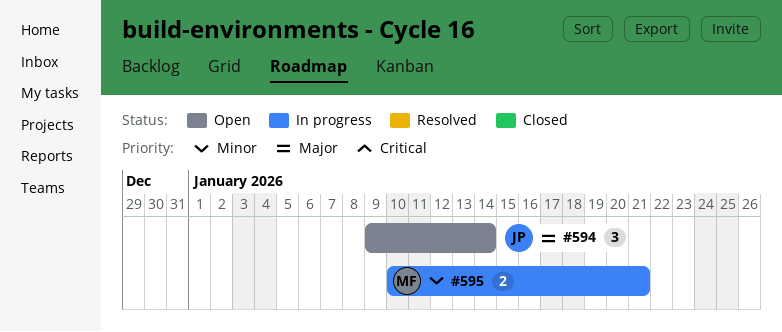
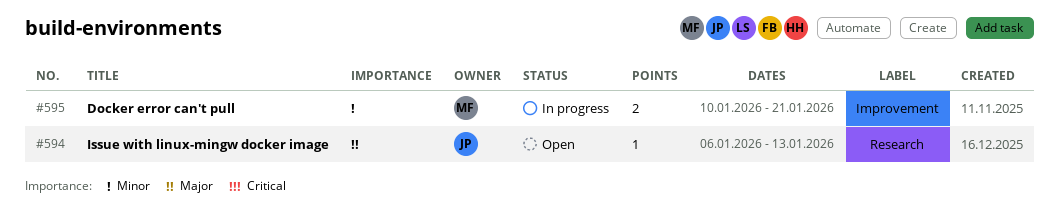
#594, estimate: 3 -> 1
#594, start: Jan 9 -> Jan 6
#594, due: Jan 14 -> Jan 13

